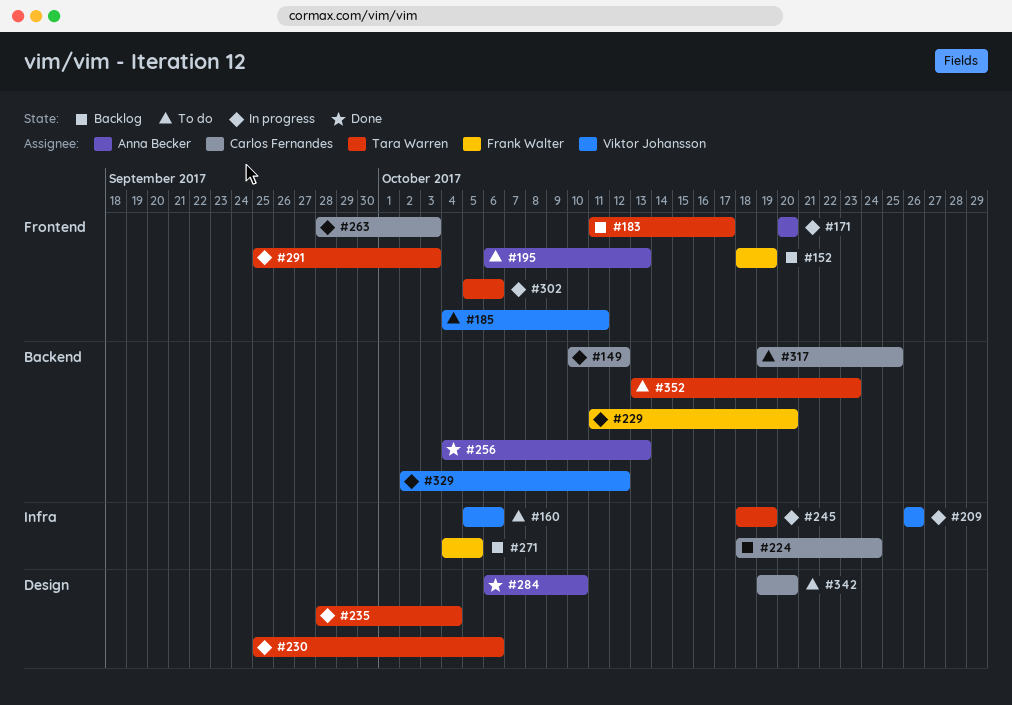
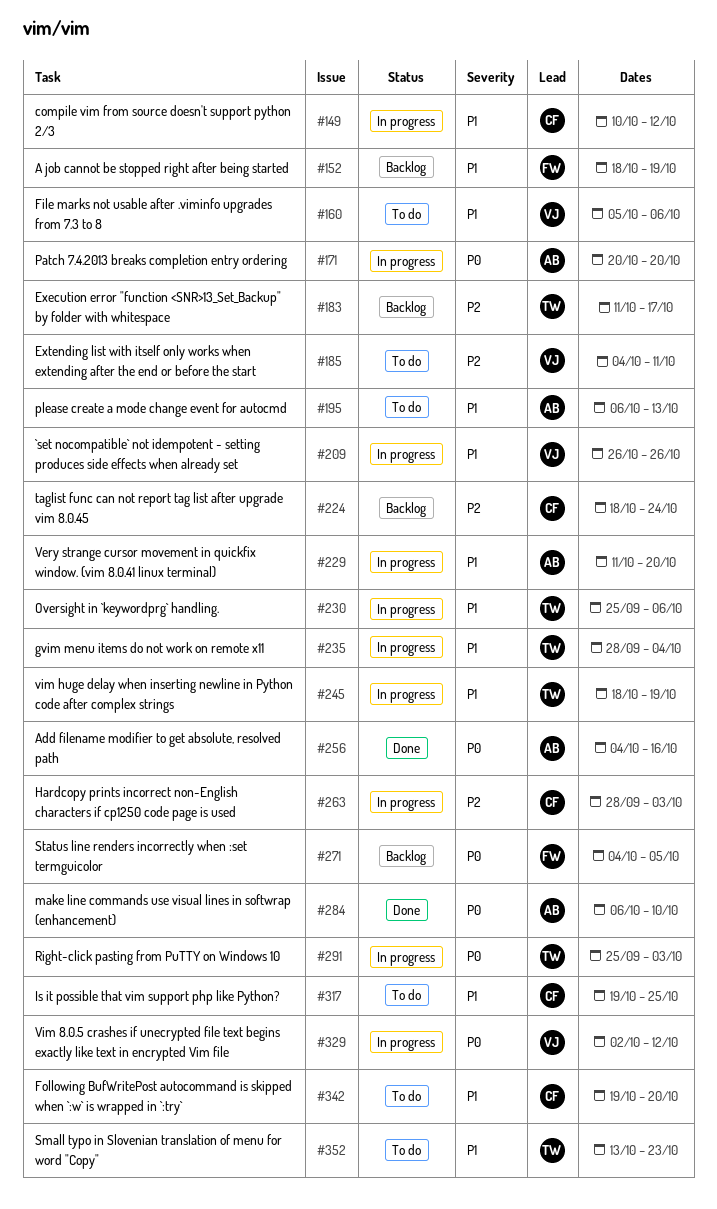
#229, owner: Frank Walter -> Anna Becker
#256, due: Oct 13 -> Oct 16
#302: present -> none

